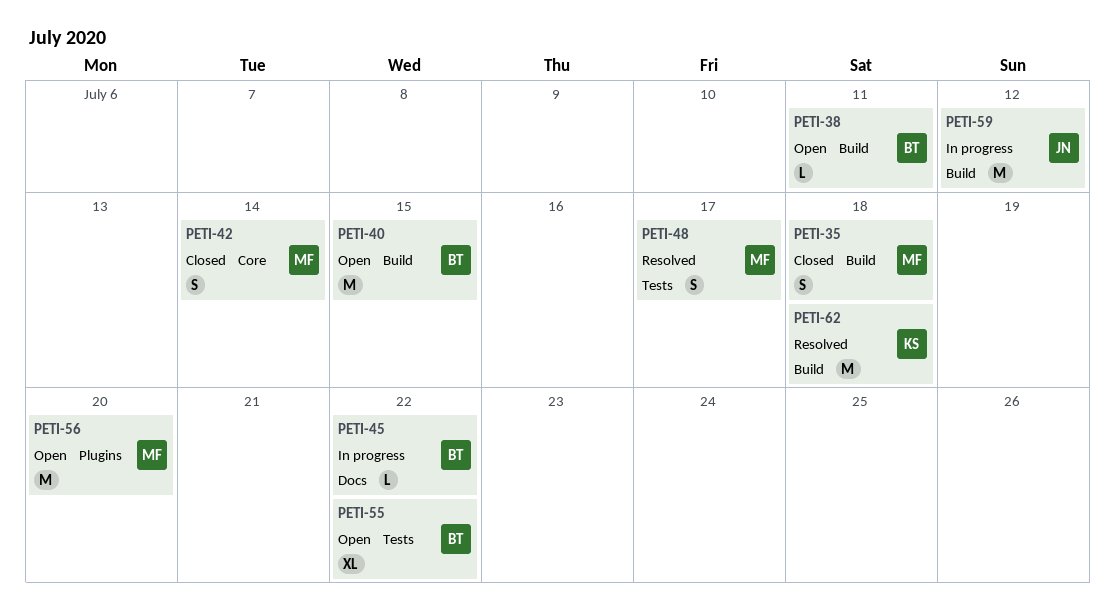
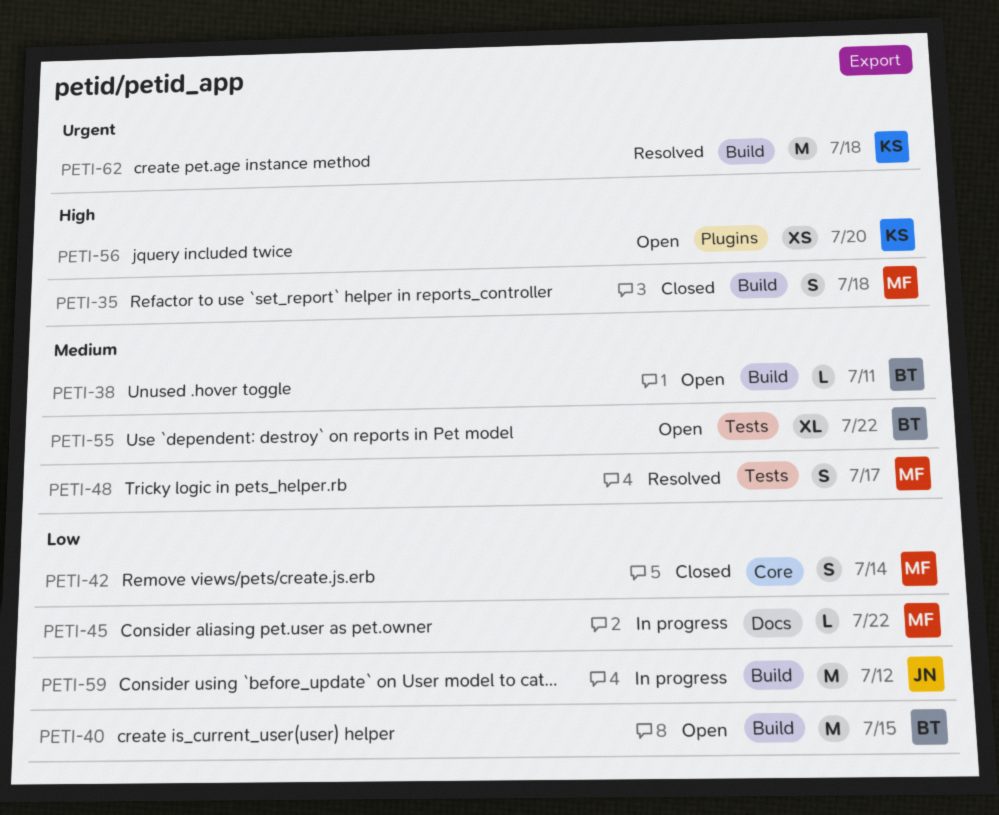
PETI-45, owner: BT -> MF
PETI-56, owner: MF -> KS
PETI-56, estimate: M -> XS

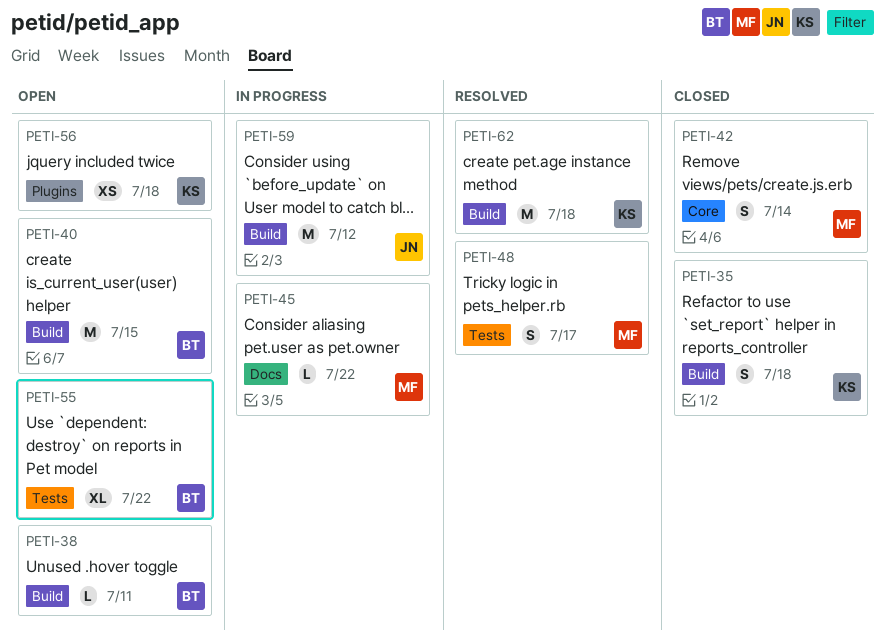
PETI-35, owner: MF -> KS
PETI-56, due: Jul 20 -> Jul 18

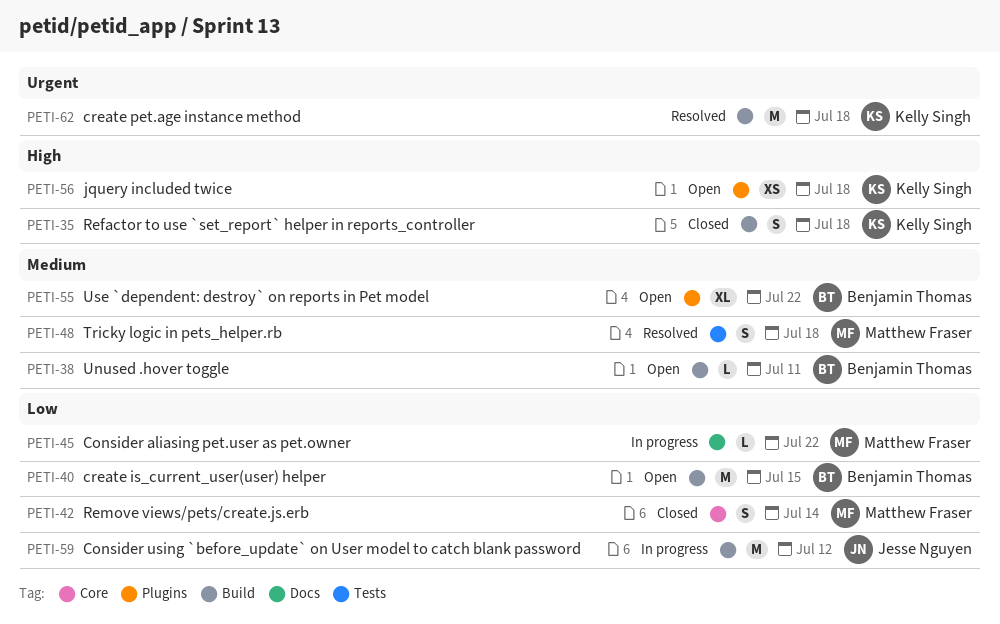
PETI-48, due: Jul 17 -> Jul 18
PETI-55, label: Tests -> Plugins

